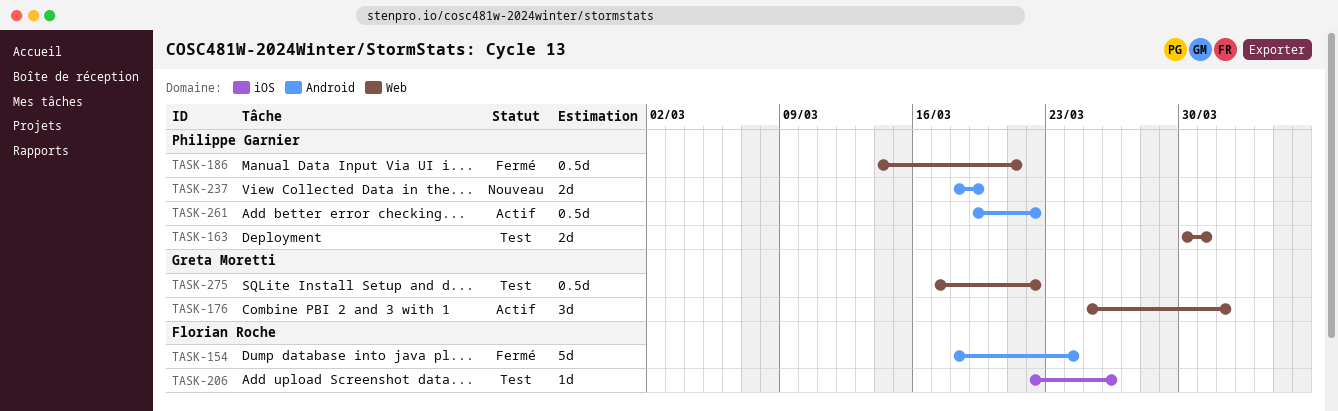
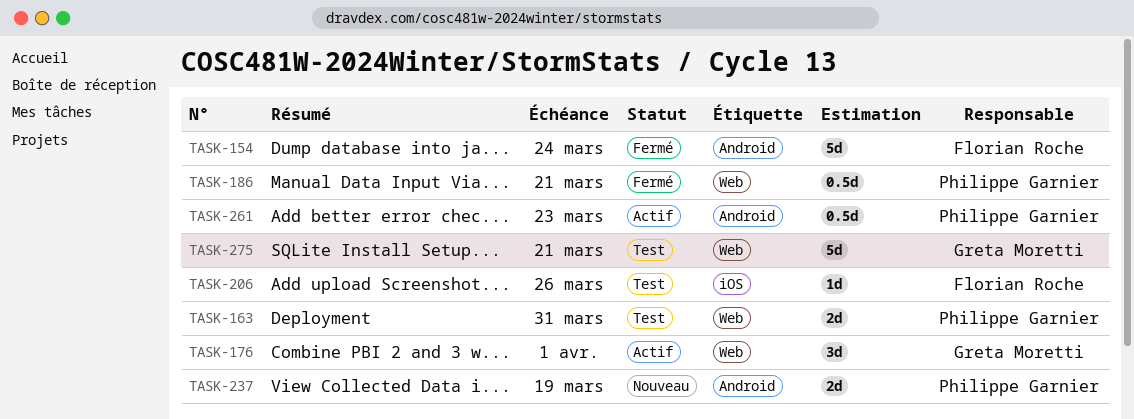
TASK-261, due: Mar 22 -> Mar 23
TASK-275, estimate: 0.5d -> 5d
TASK-275, due: Mar 22 -> Mar 21

